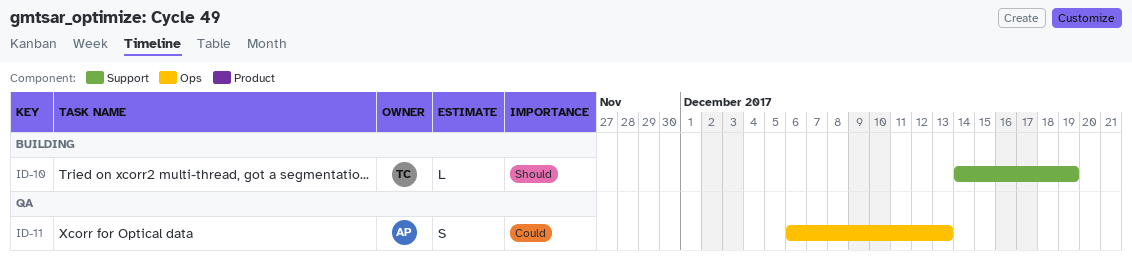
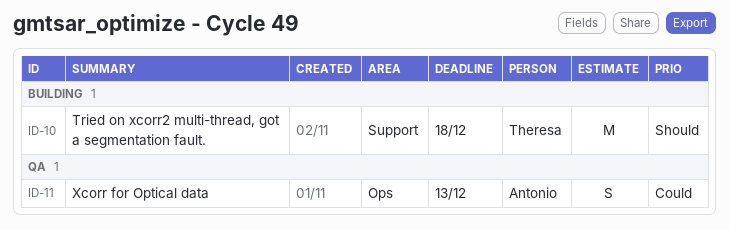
ID-10, estimate: L -> M
ID-10, due: Dec 19 -> Dec 18

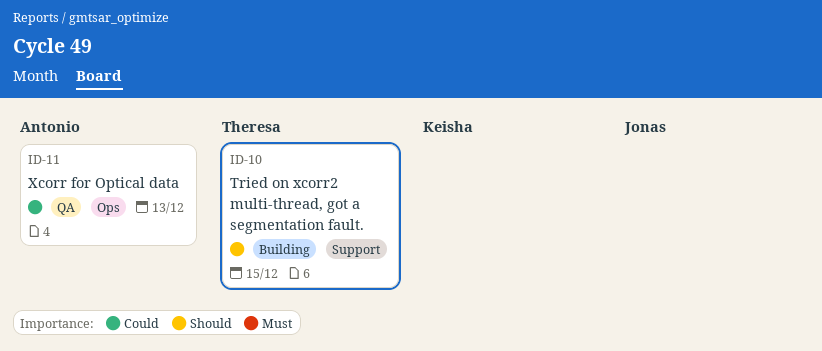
ID-10, due: Dec 18 -> Dec 15

